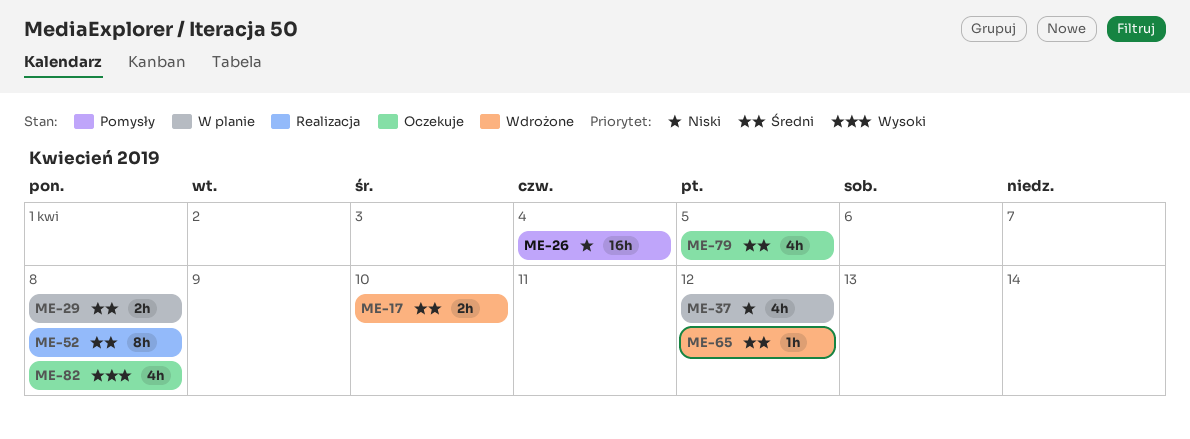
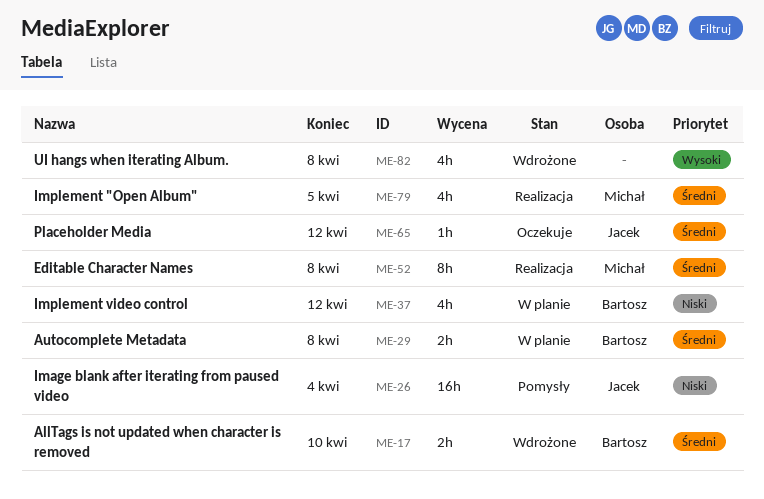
ME-65, status: Wdrożone -> Oczekuje
ME-79, status: Oczekuje -> Realizacja
ME-82, status: Oczekuje -> Wdrożone

